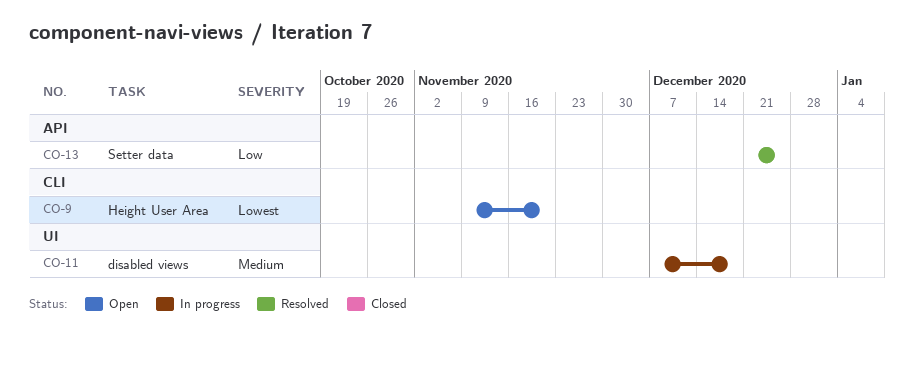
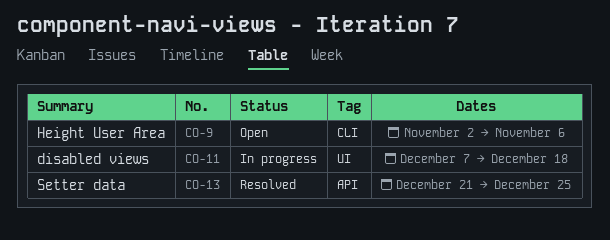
CO-9, start: Nov 9 -> Nov 2
CO-9, due: Nov 20 -> Nov 6

